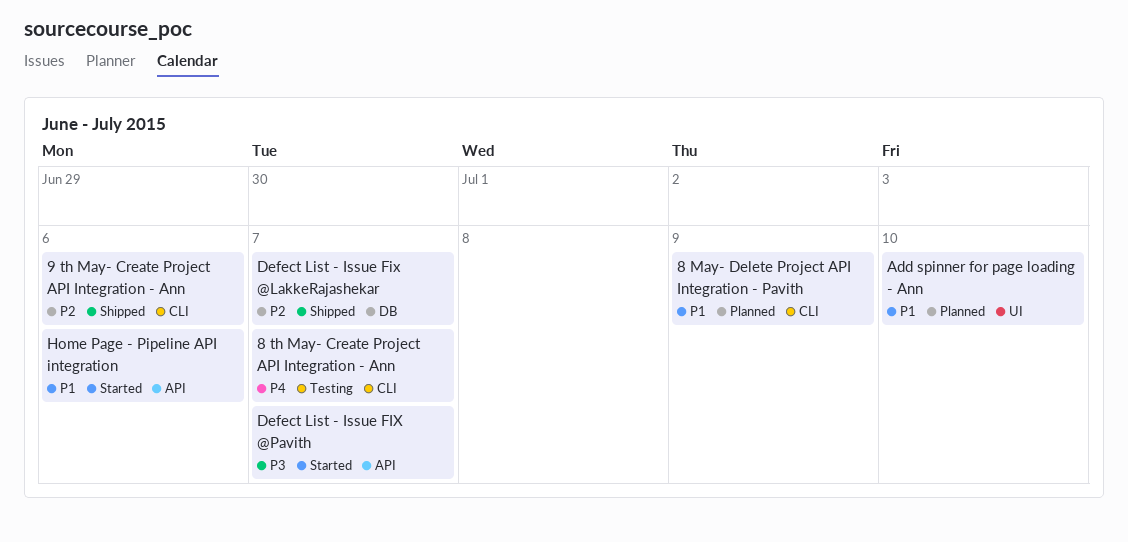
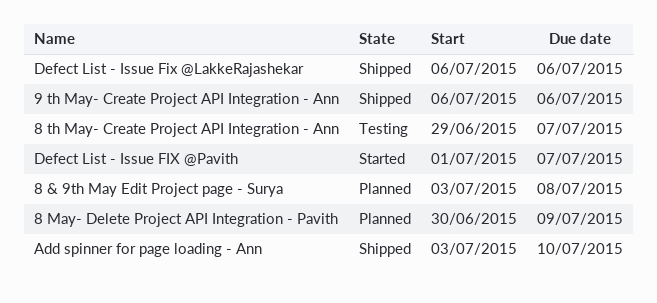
8 & 9th May Edit Project page - Surya: none -> present
Add spinner for page loading - Ann, status: Planned -> Shipped
Defect List - Issue Fix @LakkeRajashekar, due: Jul 7 -> Jul 6
Home Page - Pipeline API integration: present -> none

